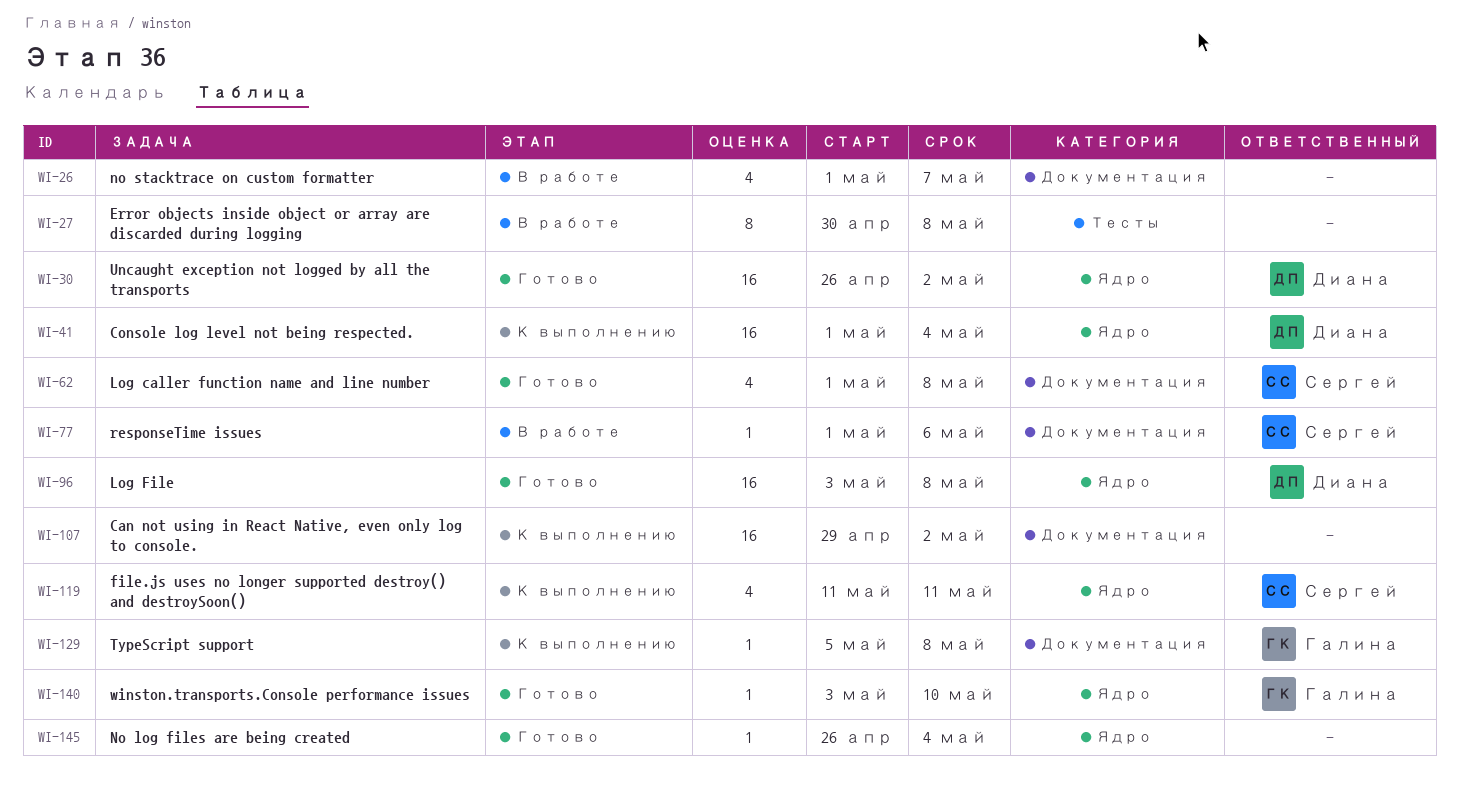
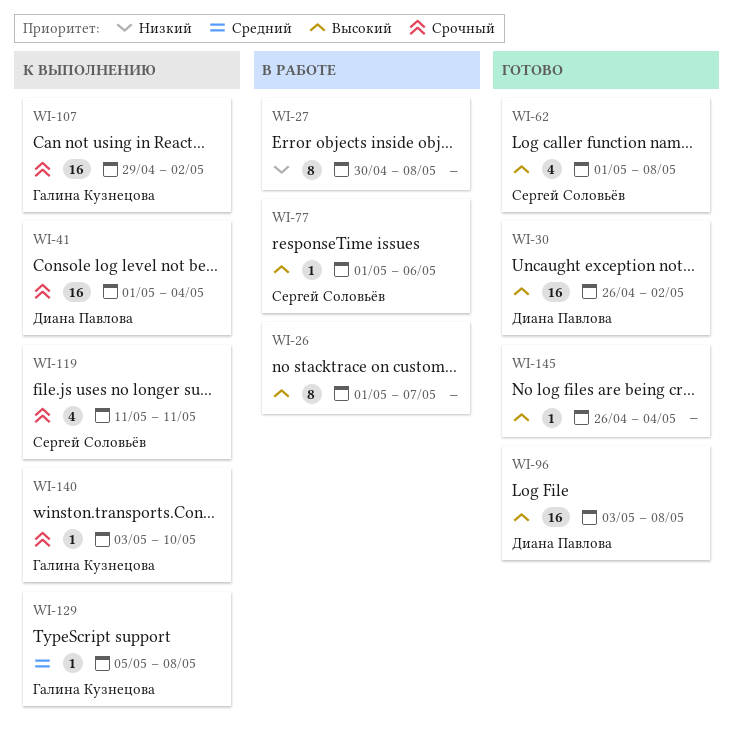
WI-26, estimate: 4 -> 8
WI-107, owner: none -> Галина Кузнецова
WI-140, status: Готово -> К выполнению

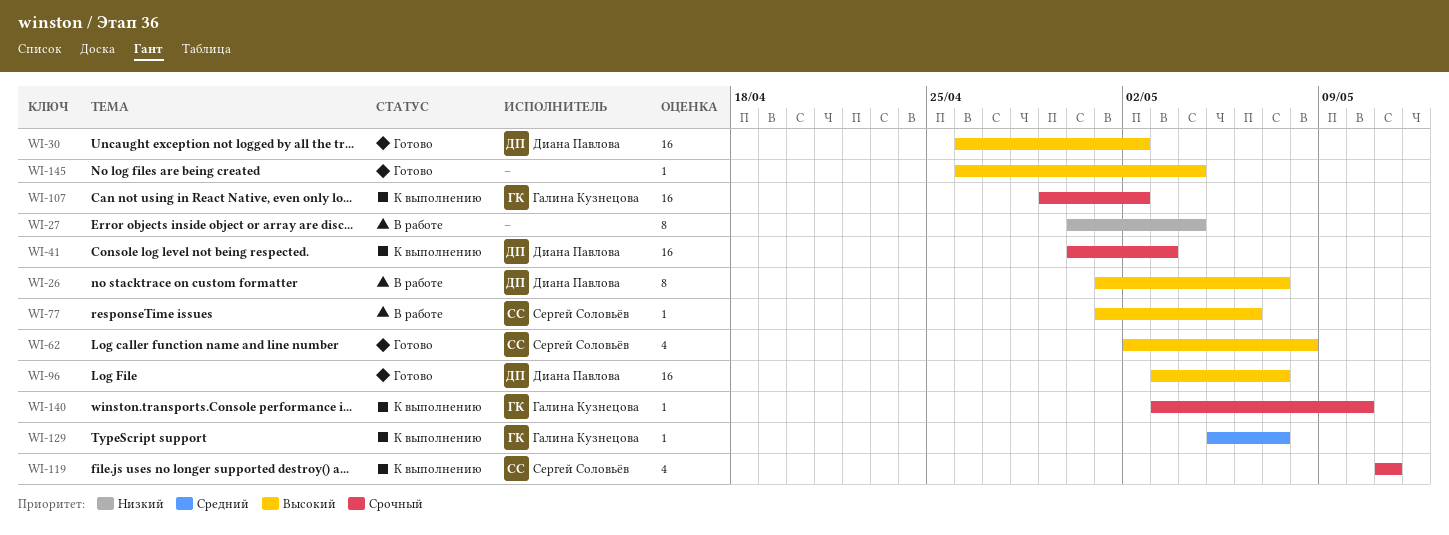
WI-26, owner: none -> Диана Павлова
WI-27, due: May 8 -> May 4
WI-41, start: May 1 -> Apr 30
WI-41, due: May 4 -> May 3
WI-62, start: May 1 -> May 2
WI-96, due: May 8 -> May 7
WI-129, due: May 8 -> May 7

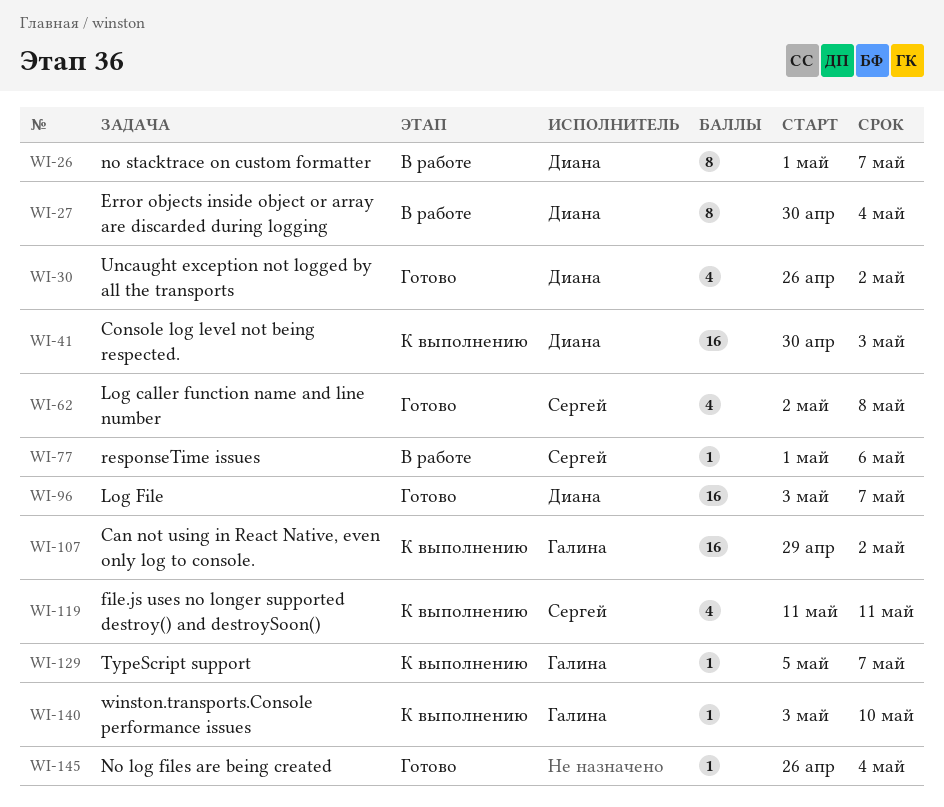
WI-27, owner: none -> Диана Павлова
WI-30, estimate: 16 -> 4

